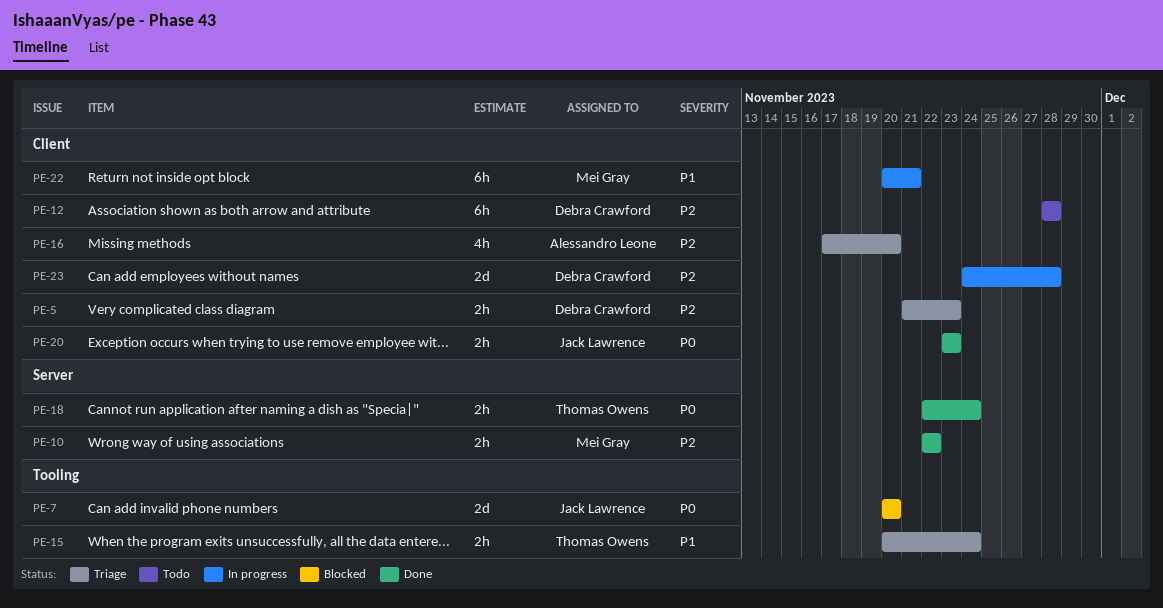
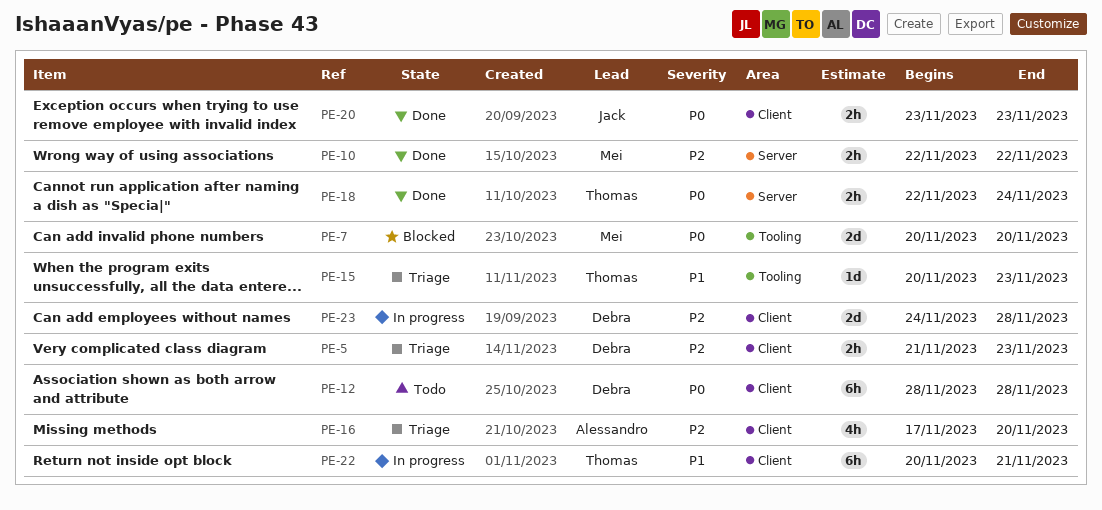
PE-7, owner: Jack Lawrence -> Mei Gray
PE-12, priority: P2 -> P0
PE-15, estimate: 2h -> 1d
PE-15, due: Nov 24 -> Nov 23
PE-22, owner: Mei Gray -> Thomas Owens

